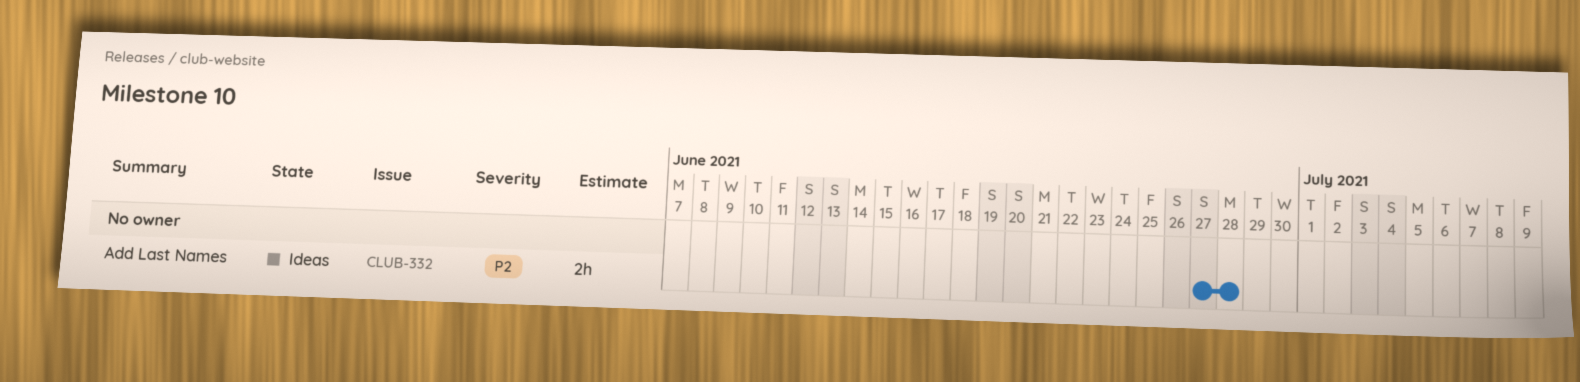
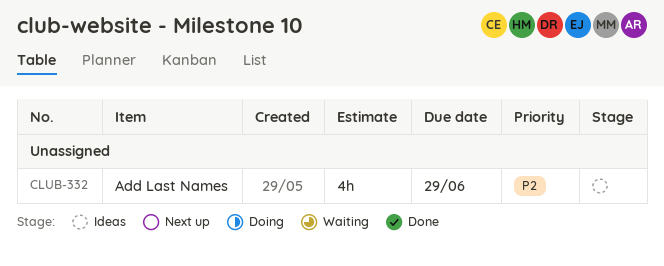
CLUB-332, estimate: 2h -> 4h
CLUB-332, due: Jun 28 -> Jun 29

